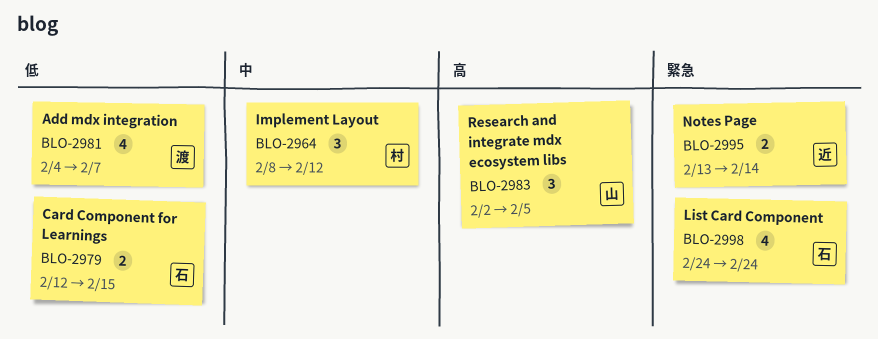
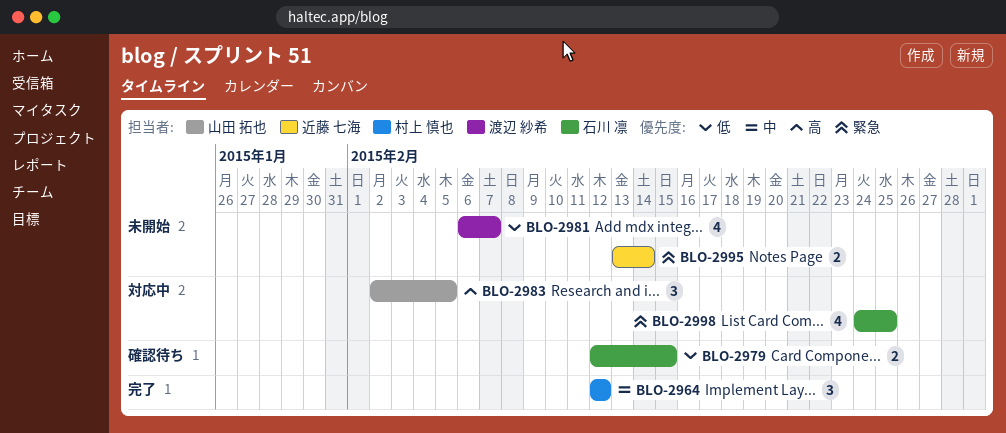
BLO-2964, start: Feb 8 -> Feb 12
BLO-2981, start: Feb 4 -> Feb 6
BLO-2998, due: Feb 24 -> Feb 25

